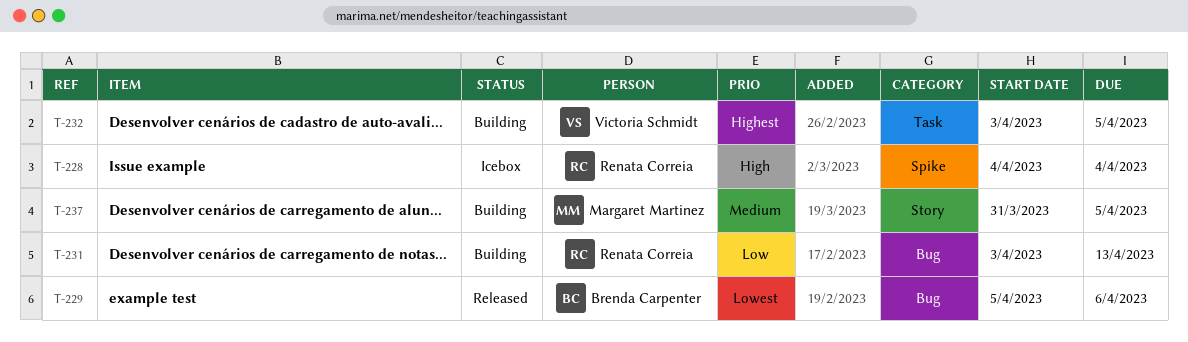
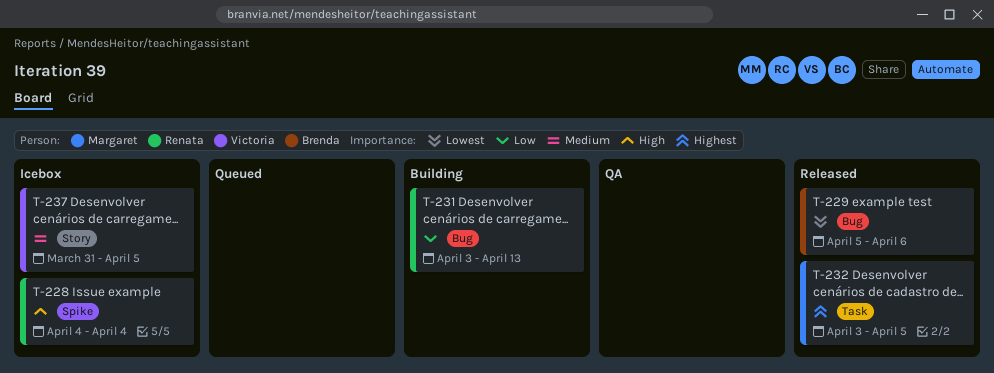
T-232, status: Building -> Released
T-232, owner: Victoria Schmidt -> Margaret Martinez
T-237, status: Building -> Icebox
T-237, owner: Margaret Martinez -> Victoria Schmidt

